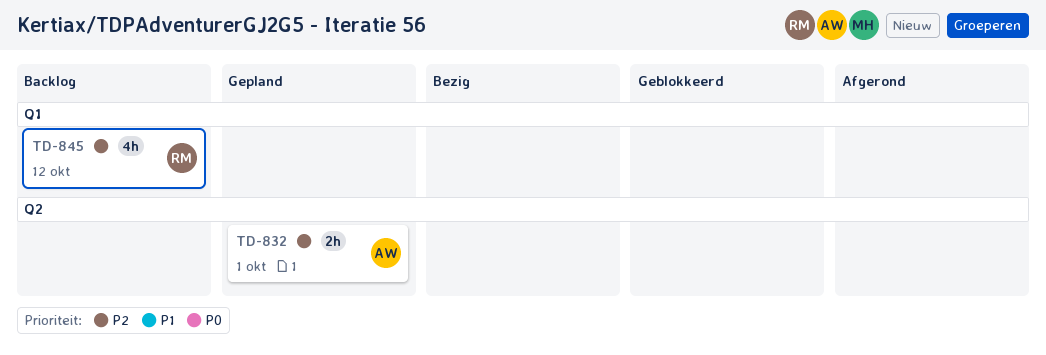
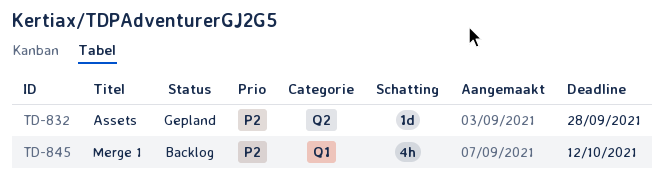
TD-832, estimate: 2h -> 1d
TD-832, due: Oct 1 -> Sep 28

